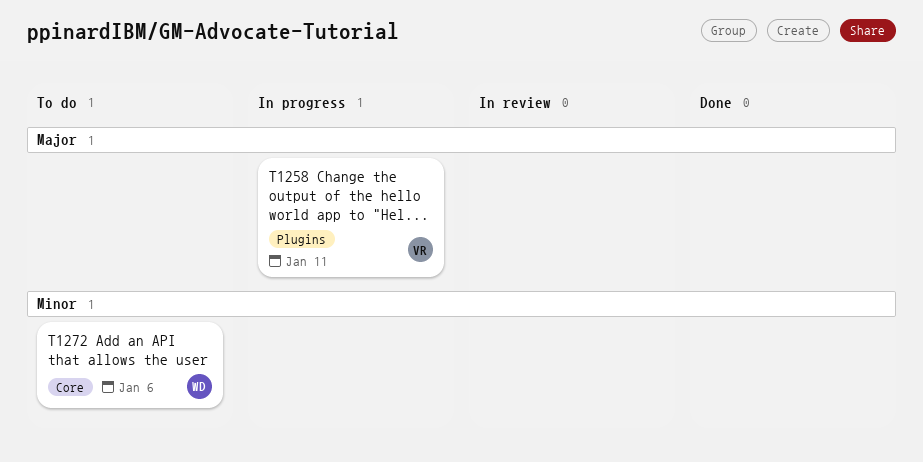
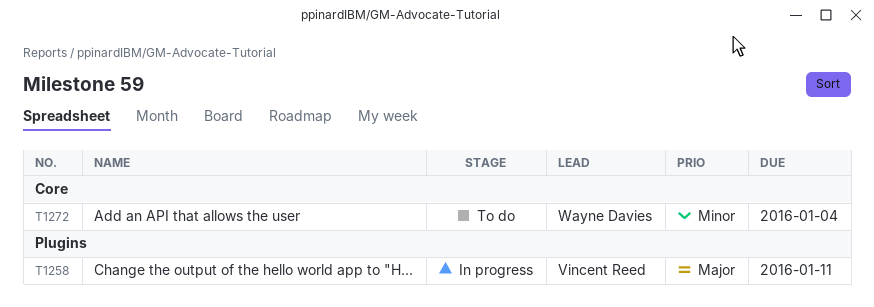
T1272, due: Jan 6 -> Jan 4

